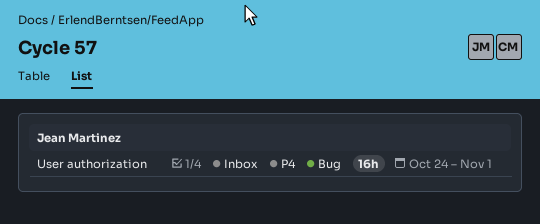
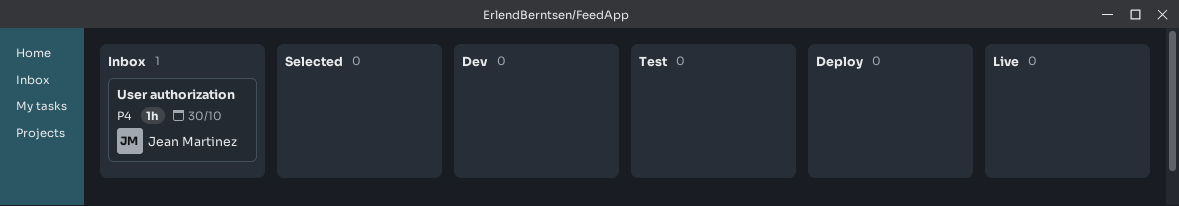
User authorization, estimate: 16h -> 1h
User authorization, due: Nov 1 -> Oct 30

